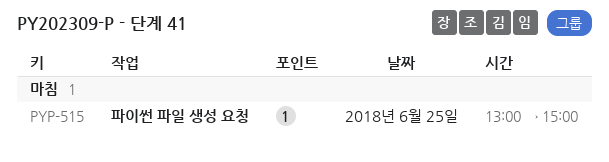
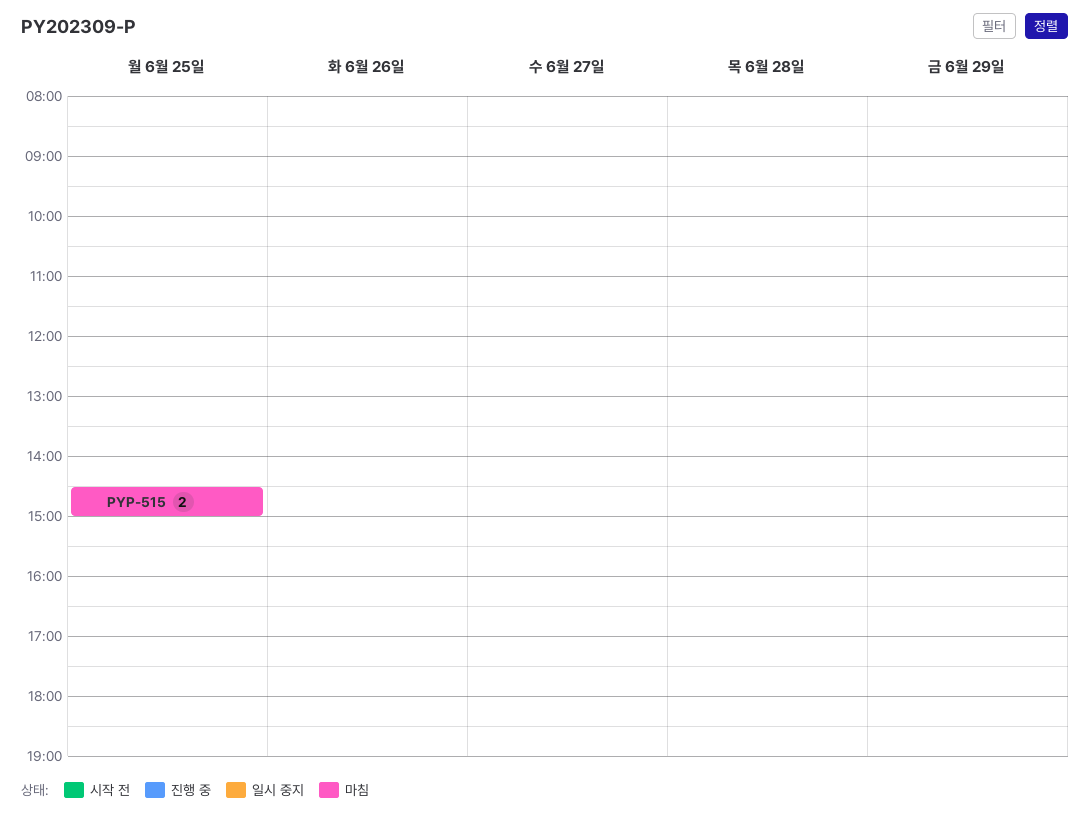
PYP-515, estimate: 1 -> 2
PYP-515, begins: 13:00 -> 14:30

